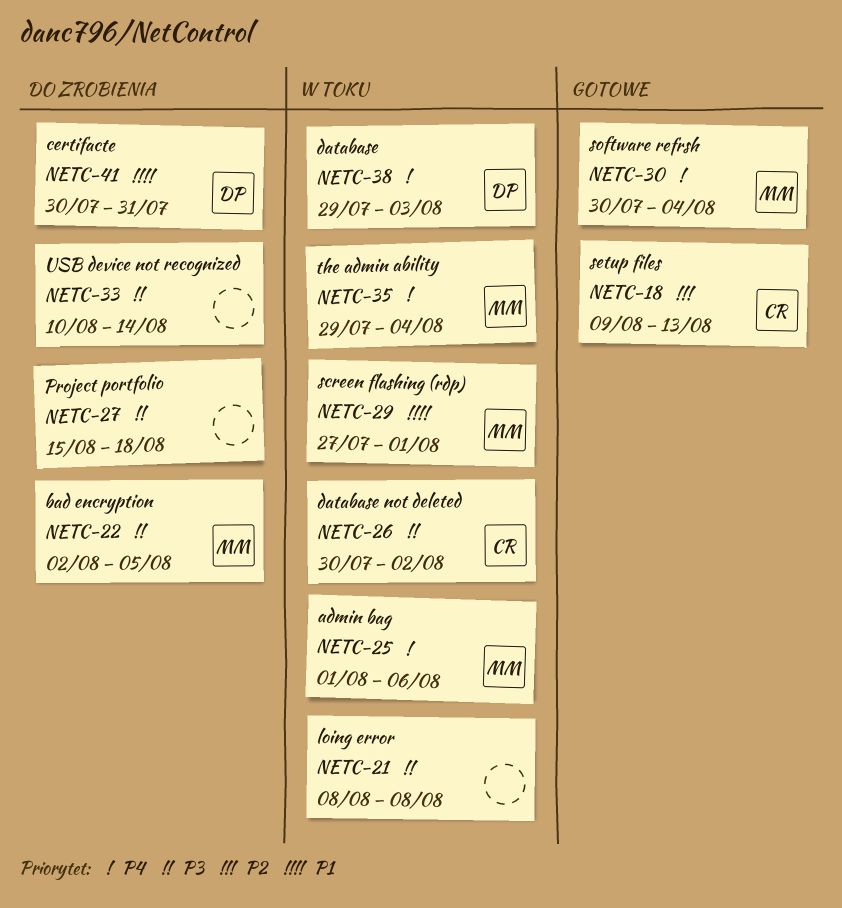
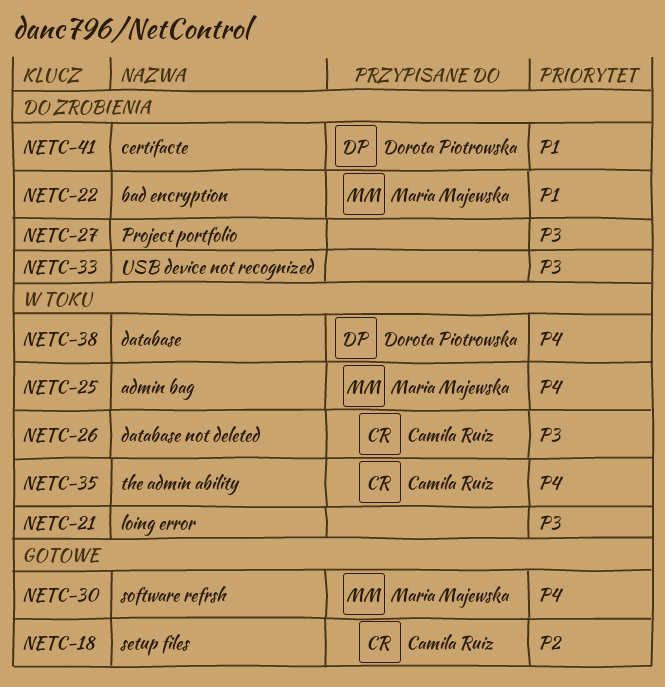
NETC-22, priority: P3 -> P1
NETC-29: present -> none
NETC-35, owner: Maria Majewska -> Camila Ruiz

